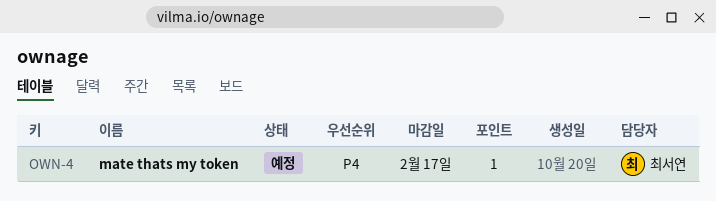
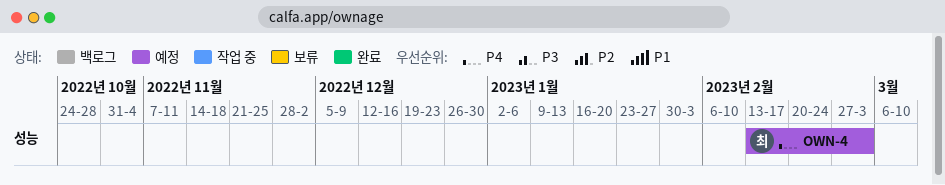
OWN-4, due: Feb 17 -> Mar 3

